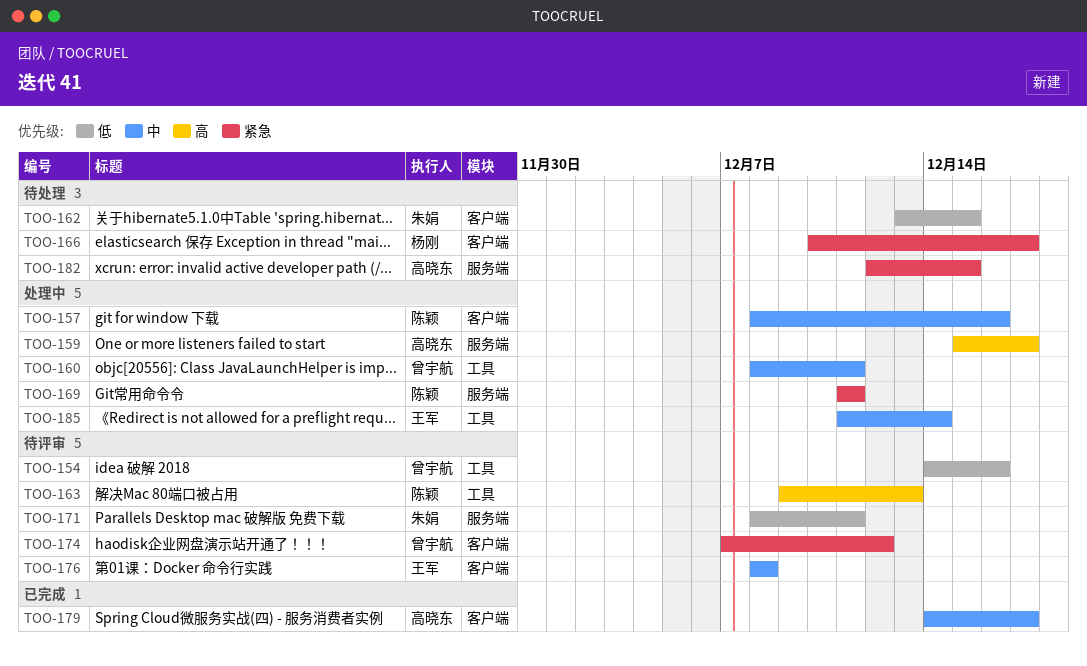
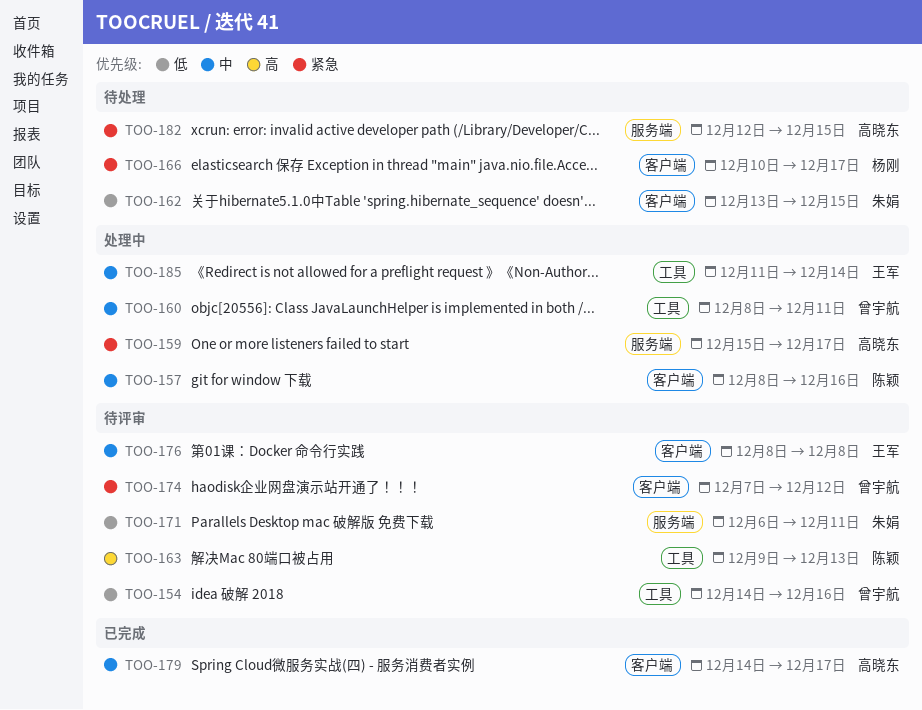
TOO-159, priority: 高 -> 紧急
TOO-169: present -> none
TOO-171, start: Dec 8 -> Dec 6

